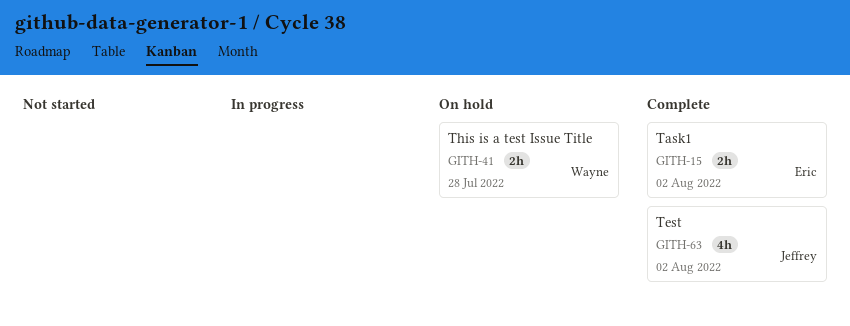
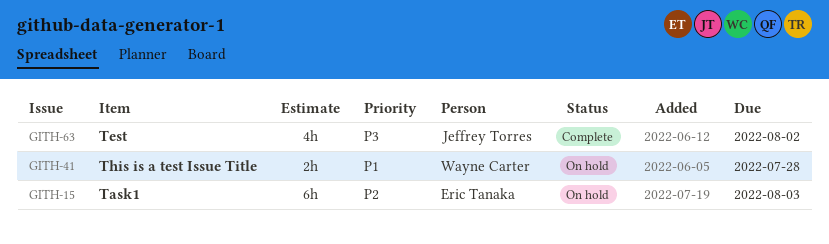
GITH-15, status: Complete -> On hold
GITH-15, estimate: 2h -> 6h
GITH-15, due: Aug 2 -> Aug 3

